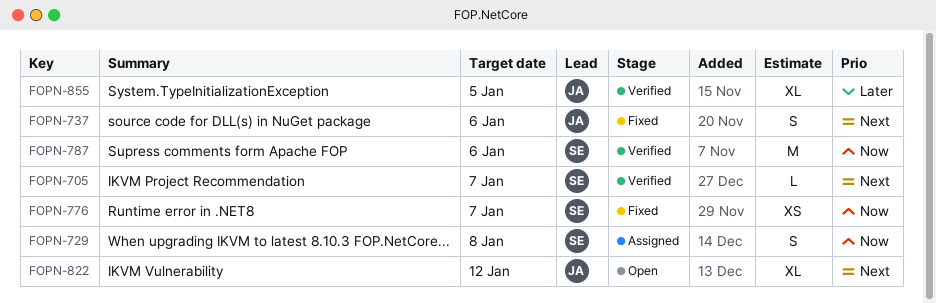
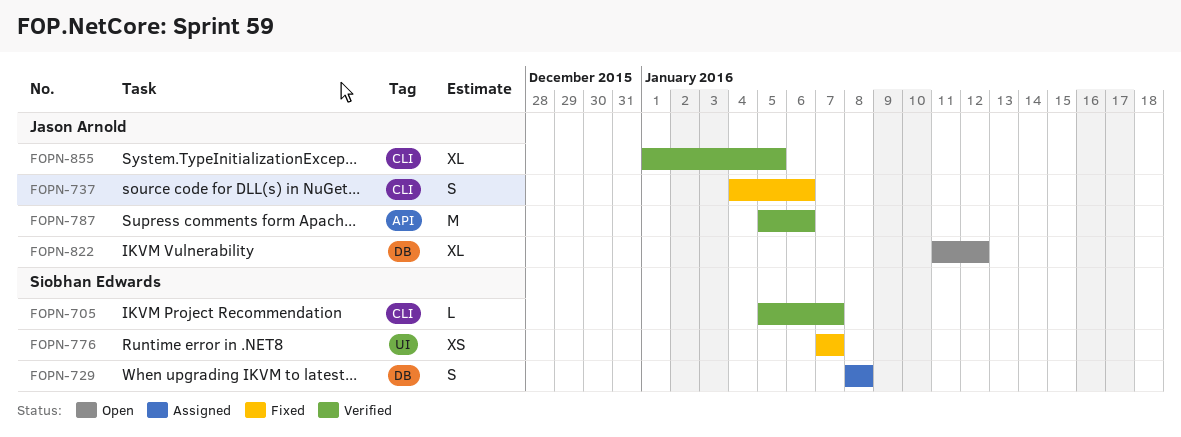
FOPN-787, owner: Siobhan Edwards -> Jason Arnold

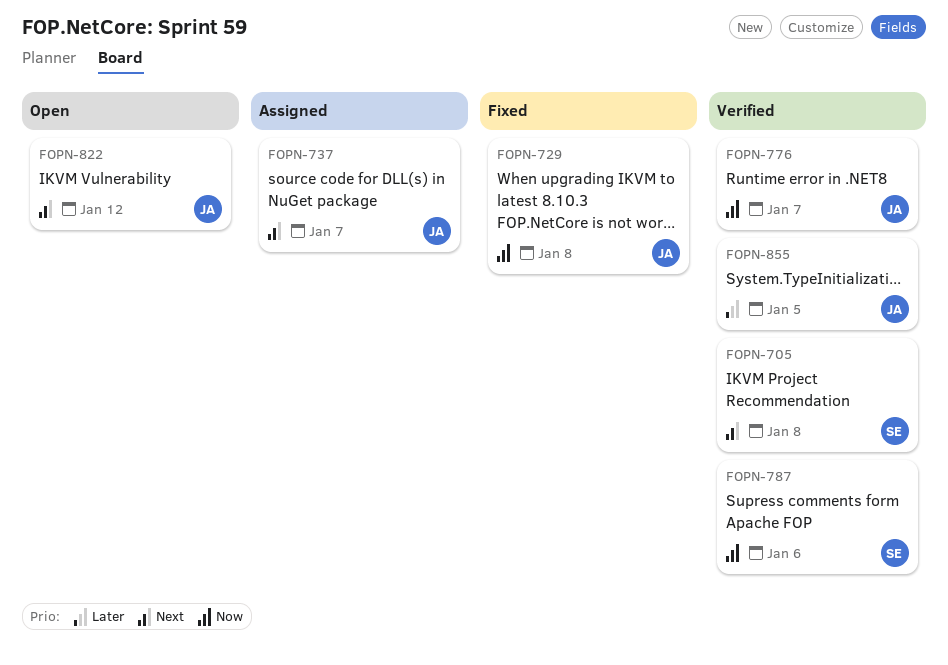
FOPN-705, due: Jan 7 -> Jan 8
FOPN-729, status: Assigned -> Fixed
FOPN-729, owner: Siobhan Edwards -> Jason Arnold
FOPN-737, status: Fixed -> Assigned
FOPN-737, due: Jan 6 -> Jan 7
FOPN-776, status: Fixed -> Verified
FOPN-776, owner: Siobhan Edwards -> Jason Arnold
FOPN-787, owner: Jason Arnold -> Siobhan Edwards

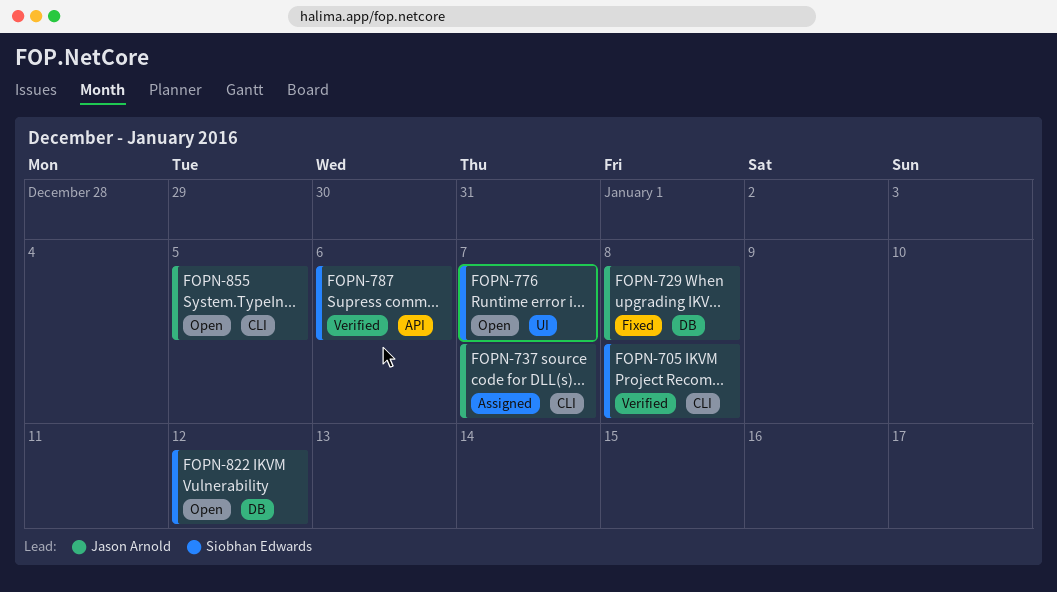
FOPN-776, status: Verified -> Open
FOPN-776, owner: Jason Arnold -> Siobhan Edwards
FOPN-822, owner: Jason Arnold -> Siobhan Edwards
FOPN-855, status: Verified -> Open

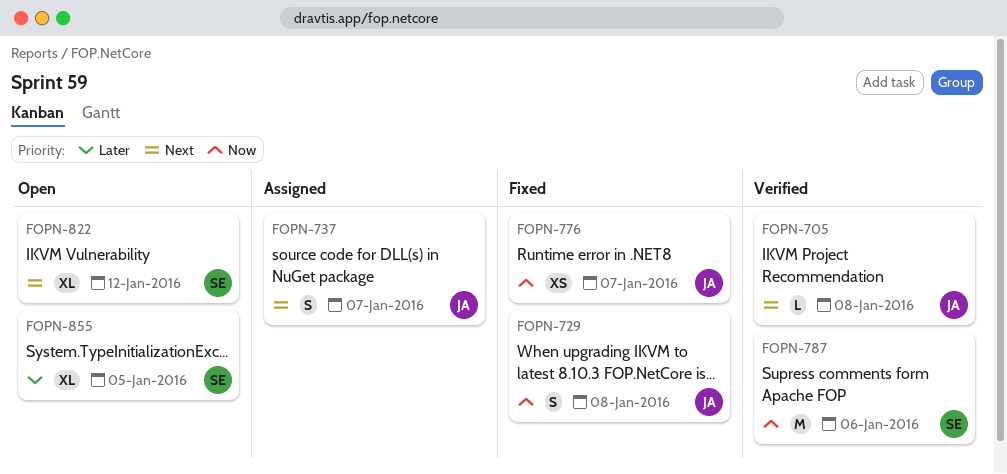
FOPN-705, owner: Siobhan Edwards -> Jason Arnold
FOPN-776, status: Open -> Fixed
FOPN-776, owner: Siobhan Edwards -> Jason Arnold
FOPN-855, owner: Jason Arnold -> Siobhan Edwards

